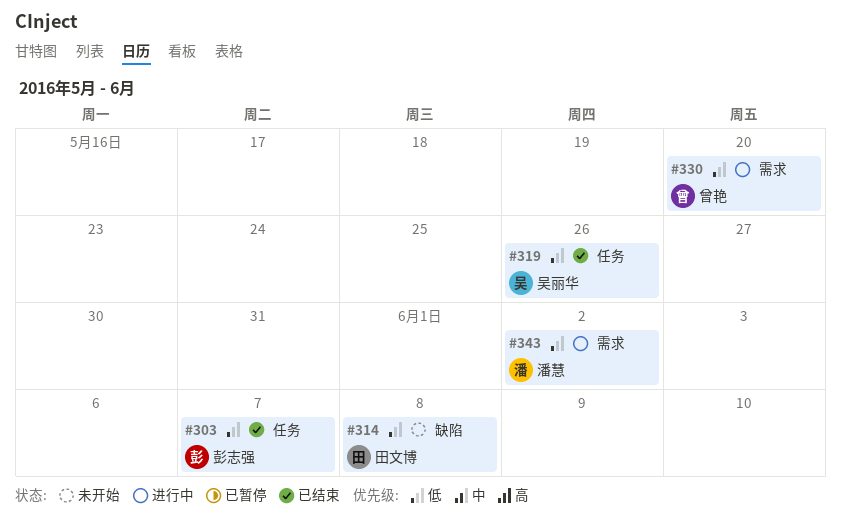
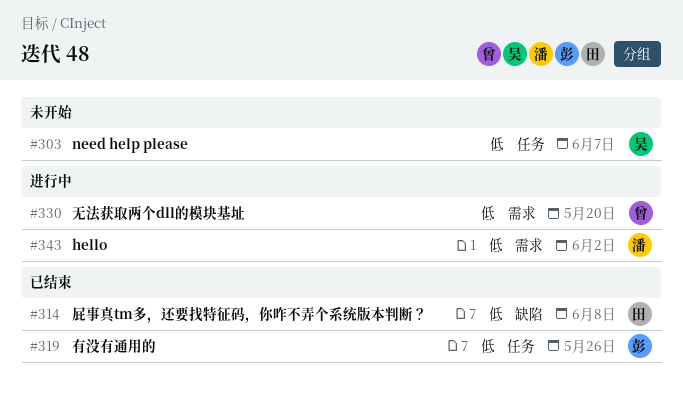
#303, status: 已结束 -> 未开始
#303, owner: 彭志强 -> 吴丽华
#314, status: 未开始 -> 已结束
#319, owner: 吴丽华 -> 彭志强

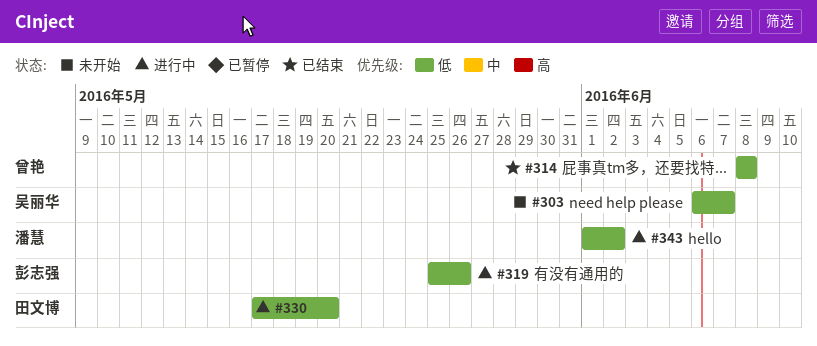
#314, owner: 田文博 -> 曾艳
#319, status: 已结束 -> 进行中
#330, owner: 曾艳 -> 田文博

